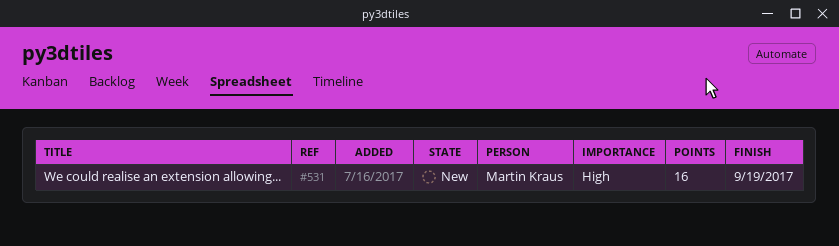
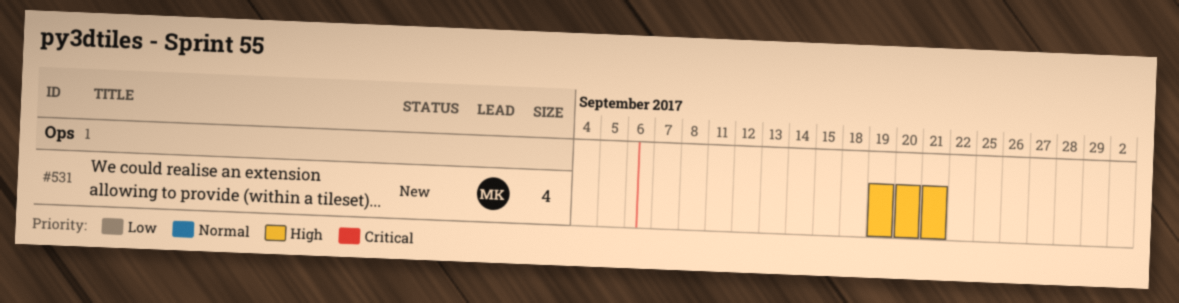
#531, estimate: 16 -> 4
#531, due: Sep 19 -> Sep 21

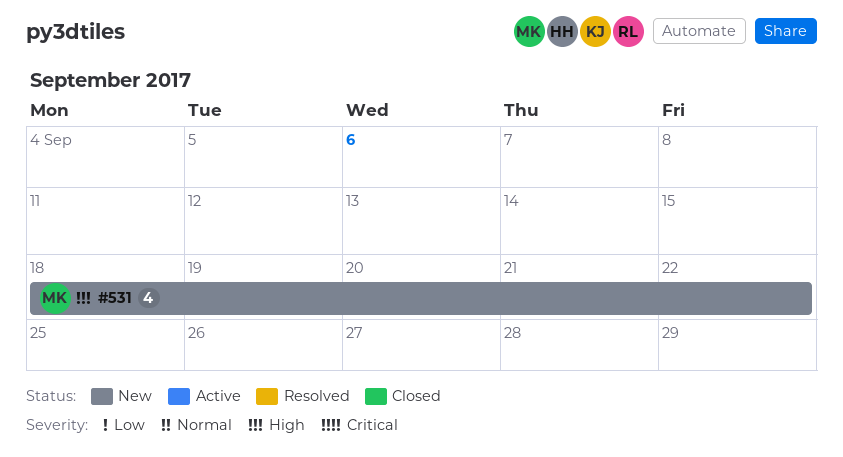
#531, start: Sep 19 -> Sep 18
#531, due: Sep 21 -> Sep 22

